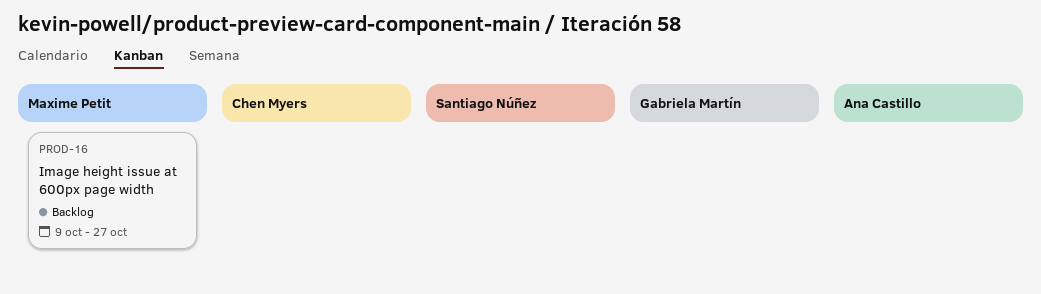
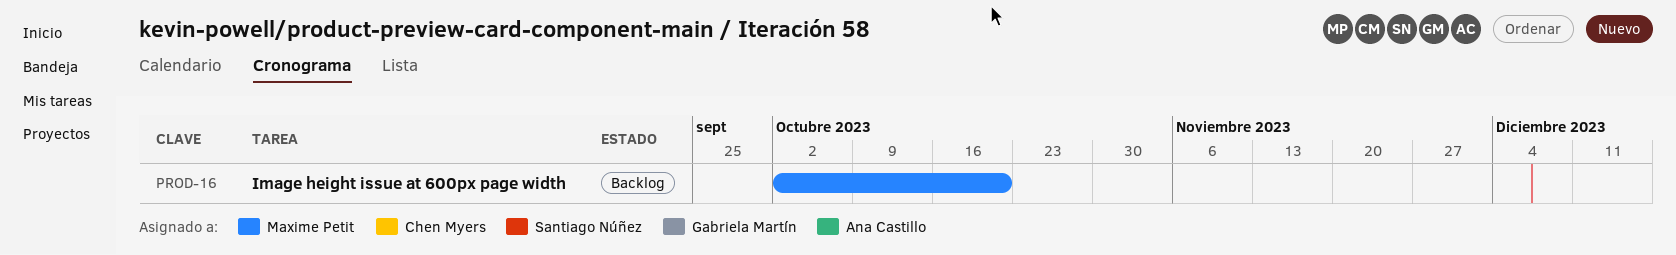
PROD-16, start: Oct 9 -> Oct 2
PROD-16, due: Oct 27 -> Oct 20

